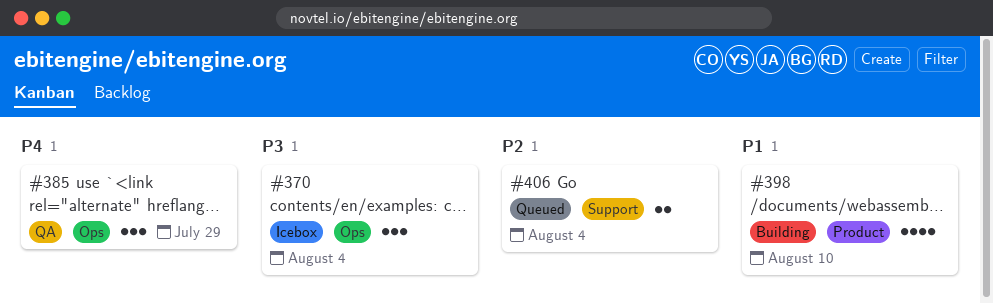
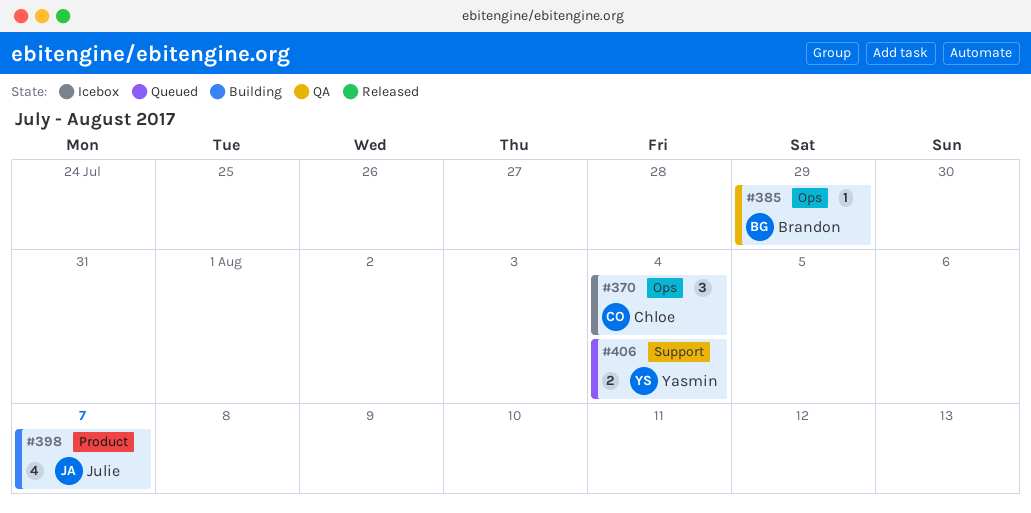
#385, estimate: 3 -> 1
#398, due: Aug 10 -> Aug 7

